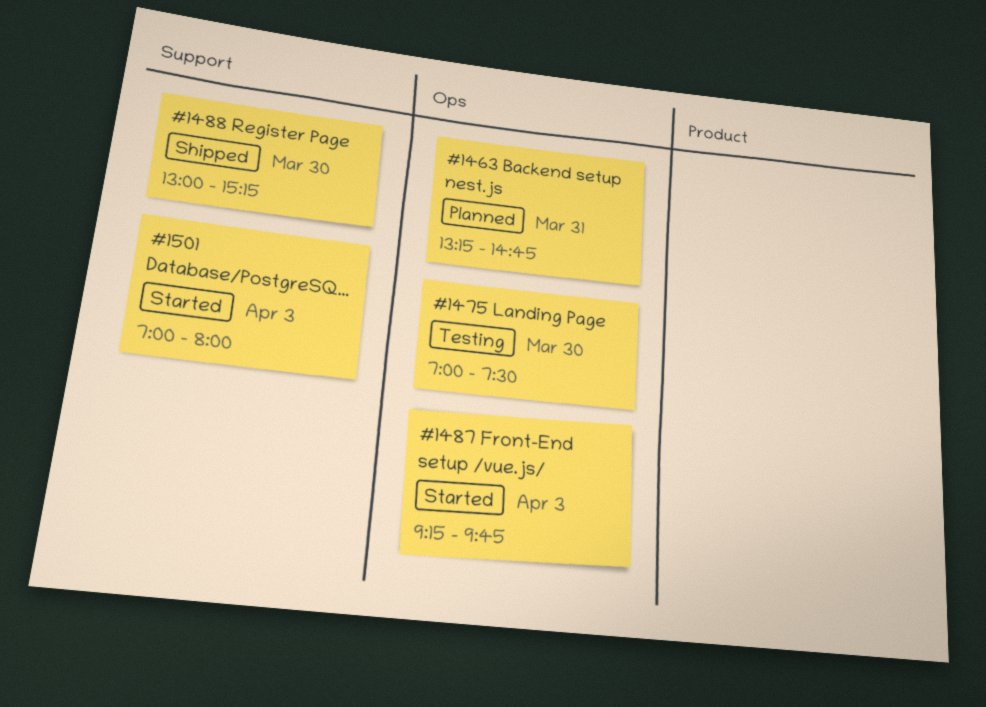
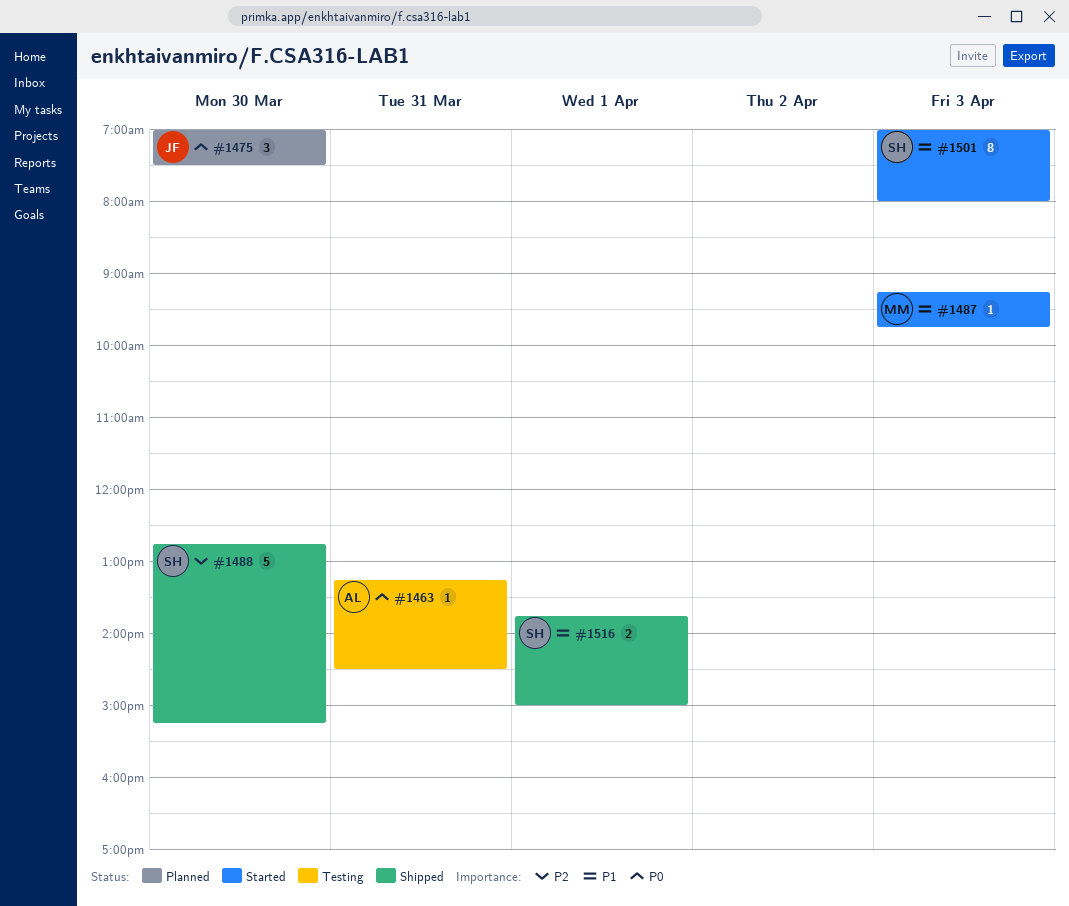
#1463, status: Planned -> Testing
#1463, ends: 14:45 -> 14:30
#1475, status: Testing -> Planned
#1488, begins: 13:00 -> 12:45
#1516: none -> present

